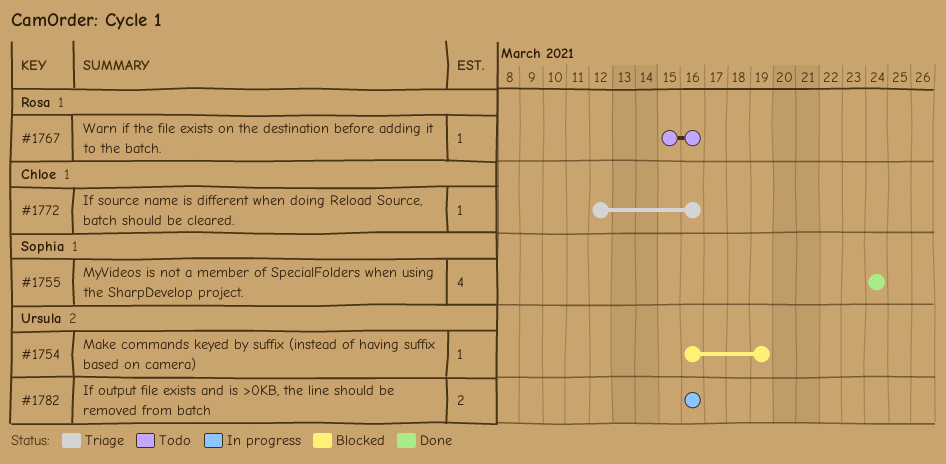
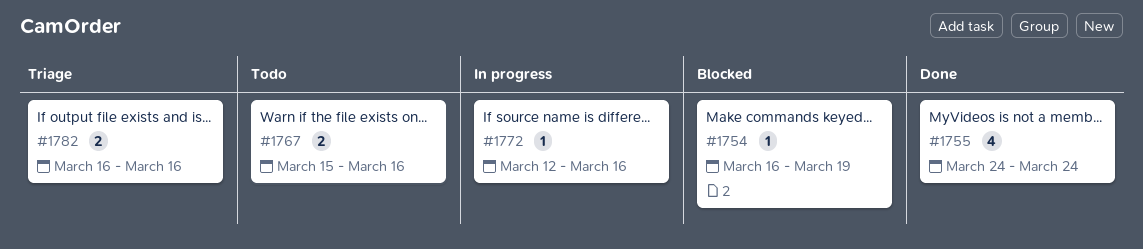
#1767, estimate: 1 -> 2
#1772, status: Triage -> In progress
#1782, status: In progress -> Triage

